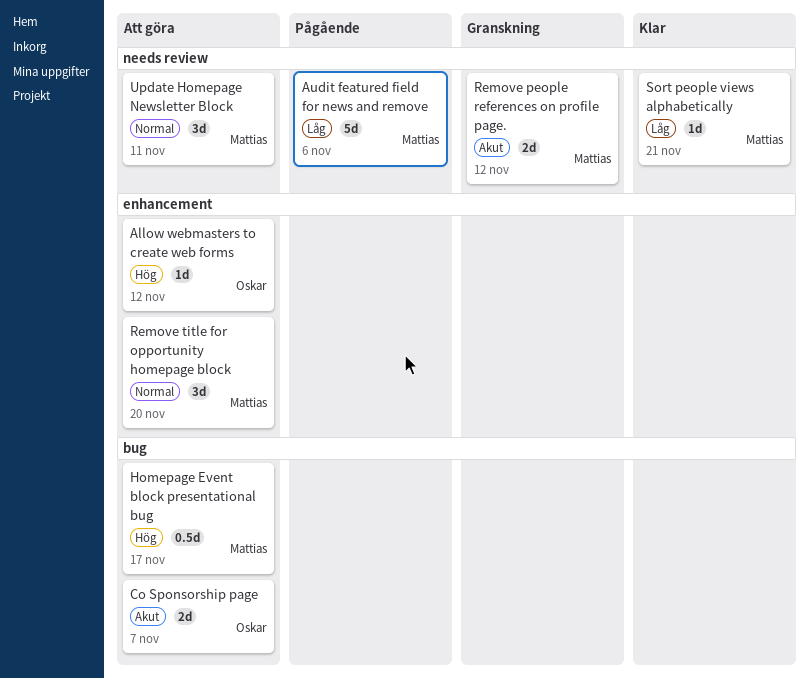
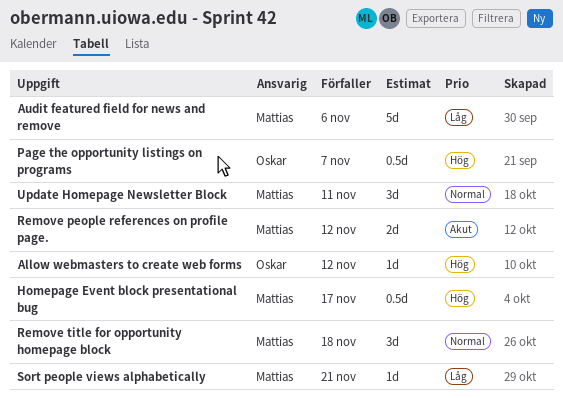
Co Sponsorship page: present -> none
Page the opportunity listings on programs: none -> present
Remove title for opportunity homepage block, due: Nov 20 -> Nov 18

